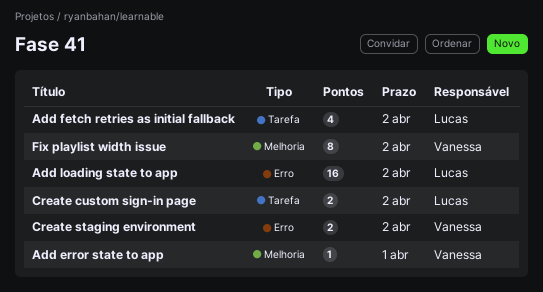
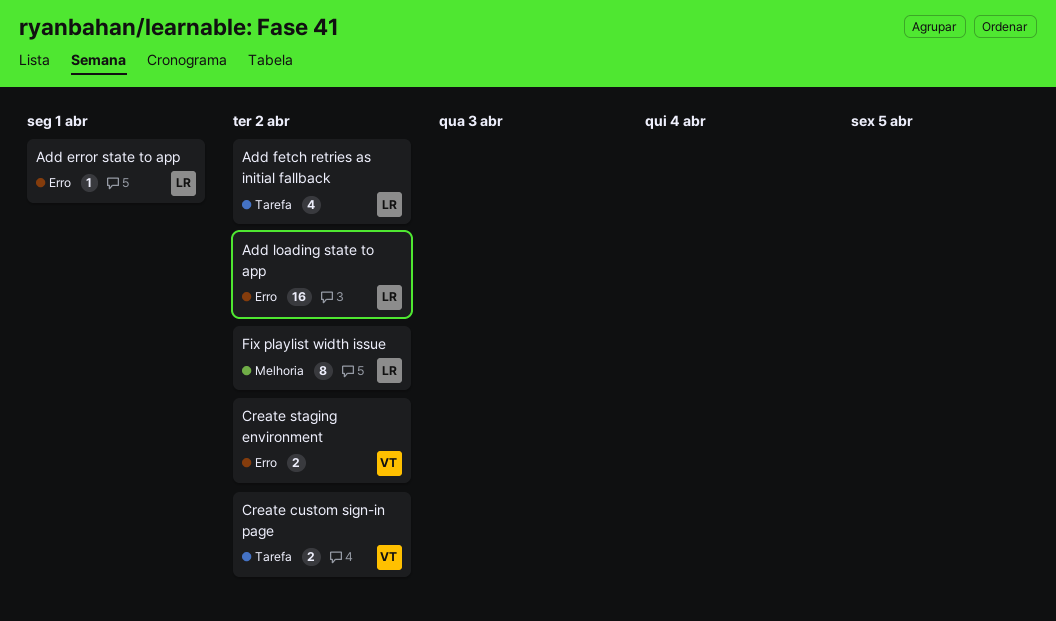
Add error state to app, owner: Vanessa -> Lucas
Add error state to app, label: Melhoria -> Erro
Create custom sign-in page, owner: Lucas -> Vanessa
Fix playlist width issue, owner: Vanessa -> Lucas

